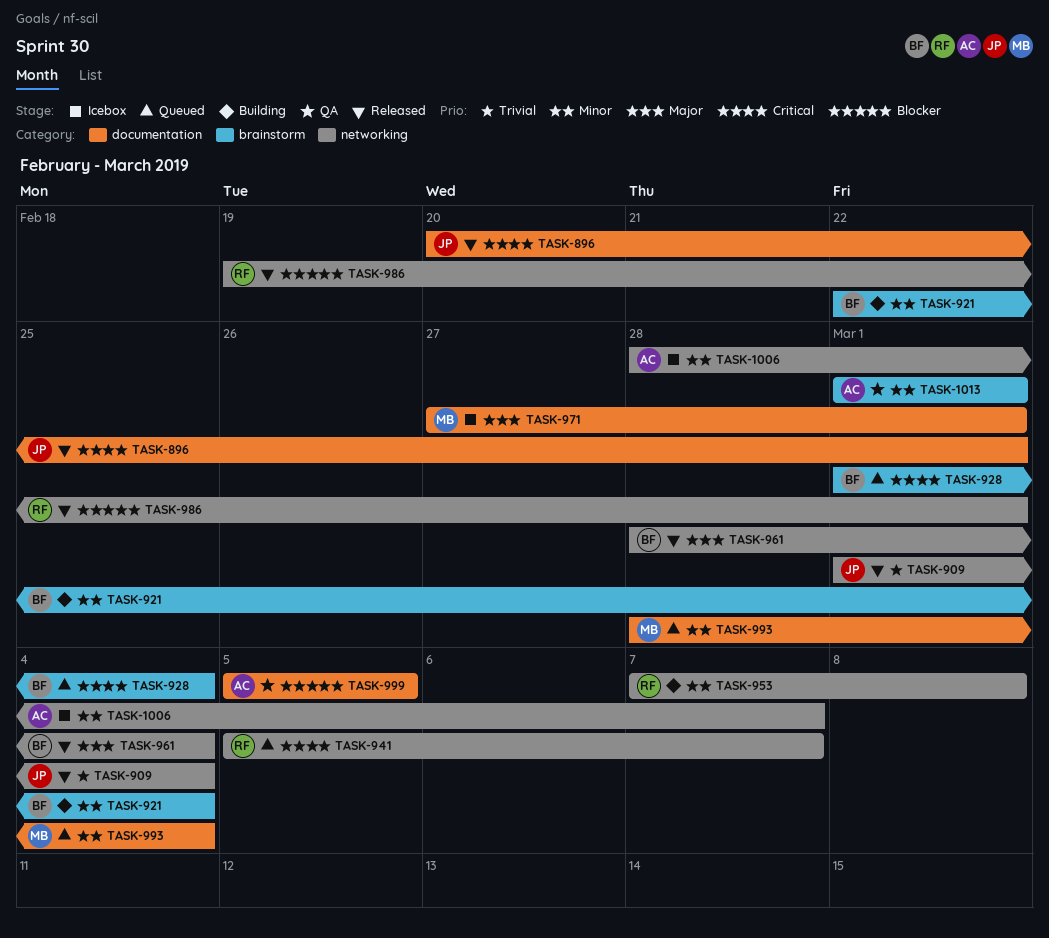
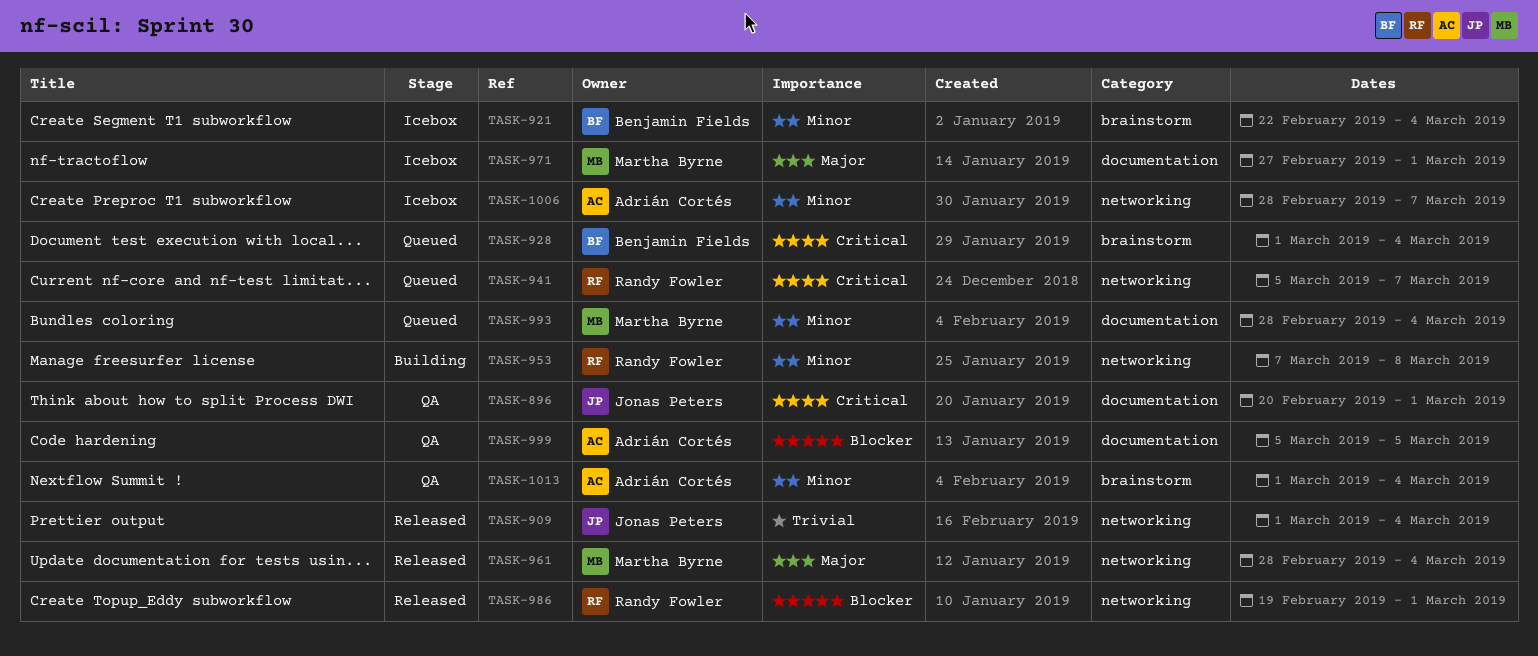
TASK-896, status: Released -> QA
TASK-921, status: Building -> Icebox
TASK-961, owner: Benjamin Fields -> Martha Byrne
TASK-1013, due: Mar 1 -> Mar 4

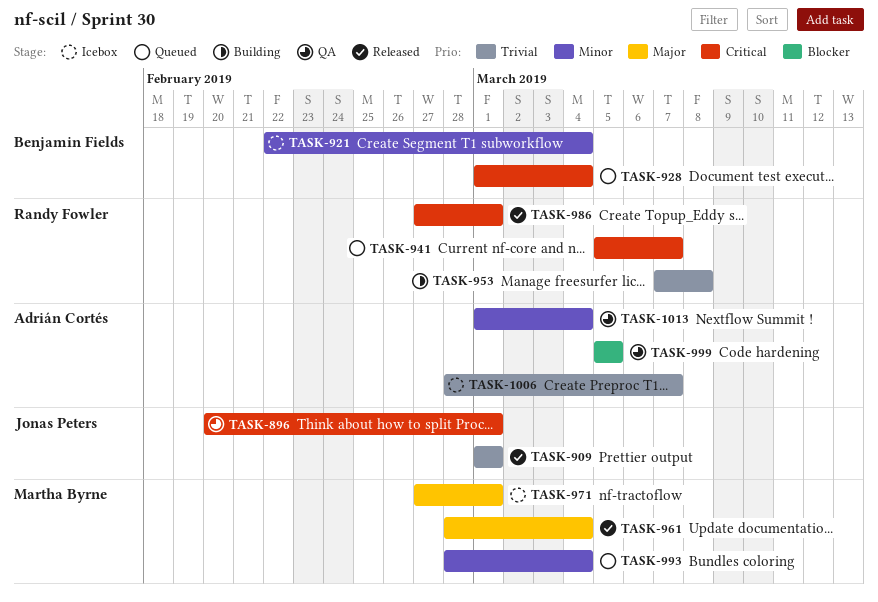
TASK-909, due: Mar 4 -> Mar 1
TASK-953, priority: Minor -> Trivial
TASK-986, priority: Blocker -> Critical
TASK-986, start: Feb 19 -> Feb 27
TASK-1006, priority: Minor -> Trivial

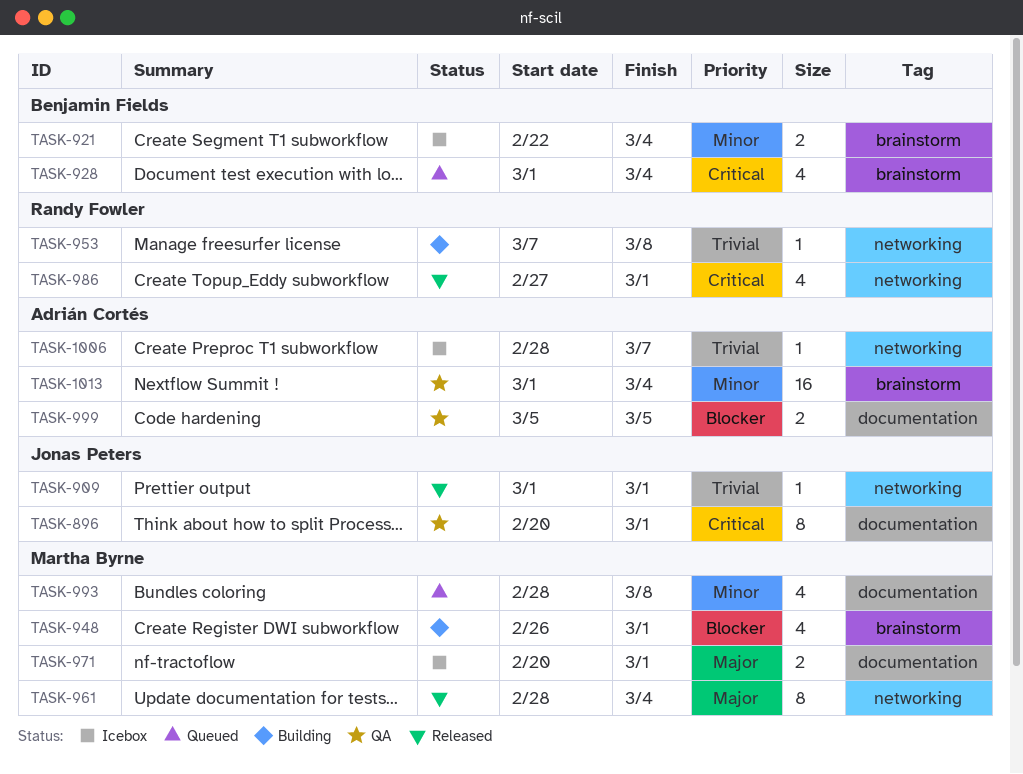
TASK-941: present -> none
TASK-948: none -> present
TASK-971, start: Feb 27 -> Feb 20
TASK-993, due: Mar 4 -> Mar 8

